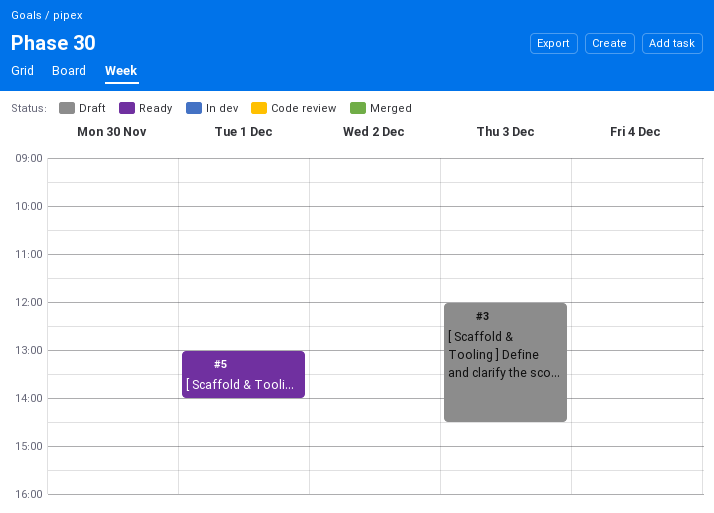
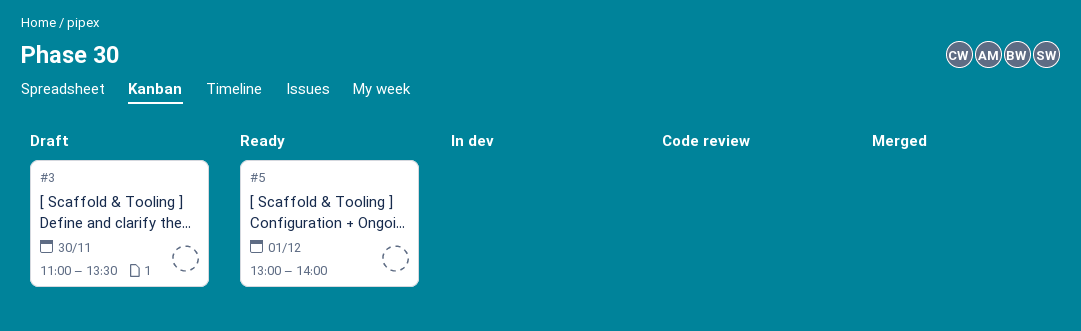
#3, day: Dec 3 -> Nov 30
#3, begins: 12:00 -> 11:00
#3, ends: 14:30 -> 13:30

